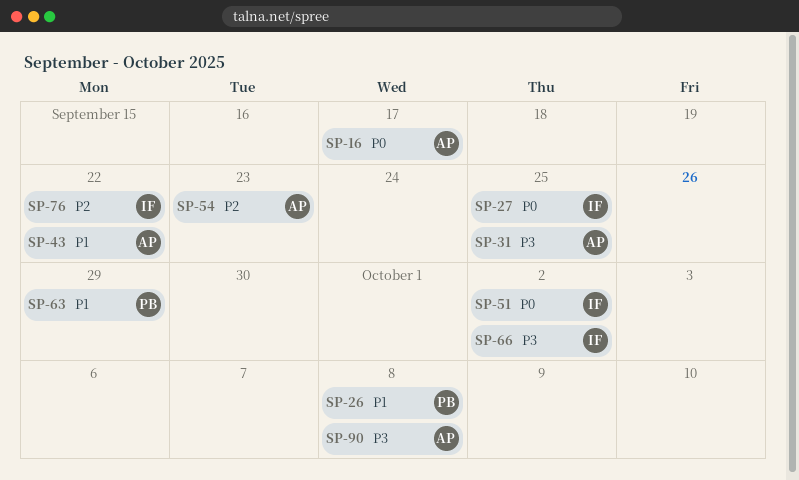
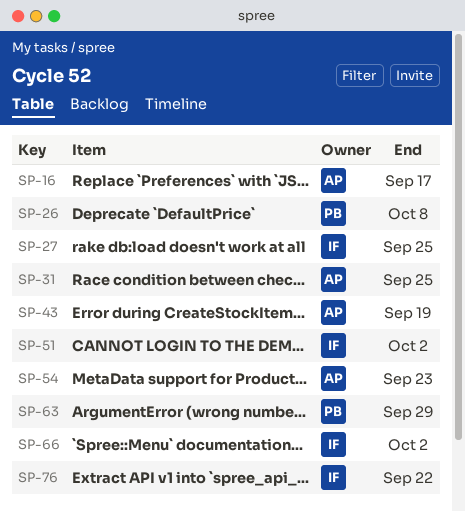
SP-43, due: Sep 22 -> Sep 19
SP-90: present -> none

